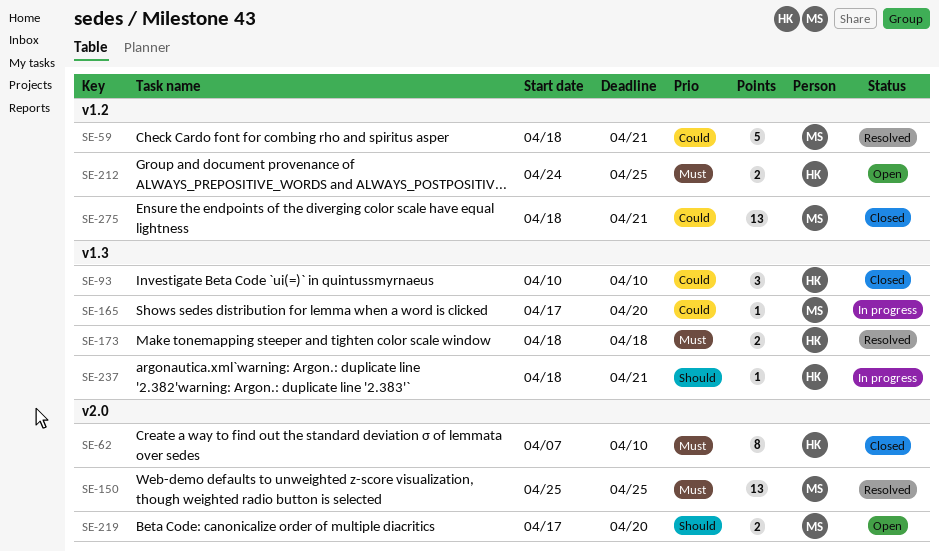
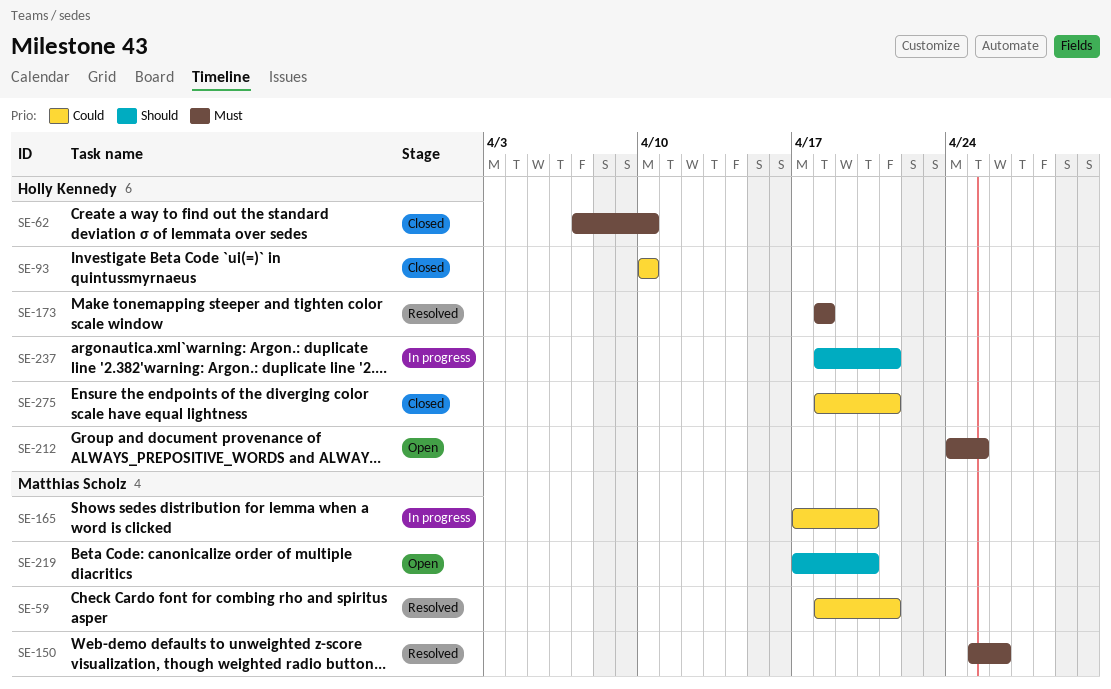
SE-150, due: Apr 25 -> Apr 26
SE-275, owner: Matthias Scholz -> Holly Kennedy

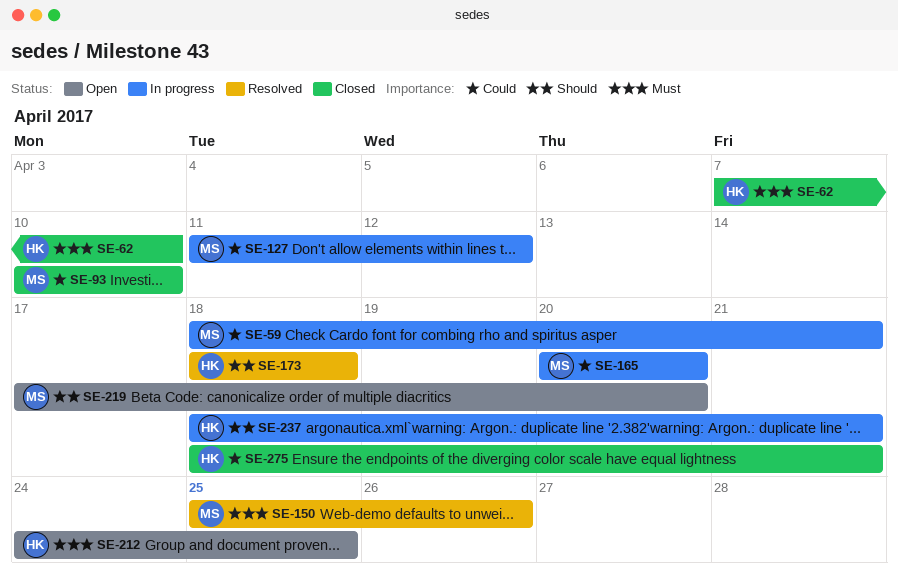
SE-59, status: Resolved -> In progress
SE-93, owner: Holly Kennedy -> Matthias Scholz
SE-127: none -> present
SE-165, start: Apr 17 -> Apr 20
SE-173, priority: Must -> Should

